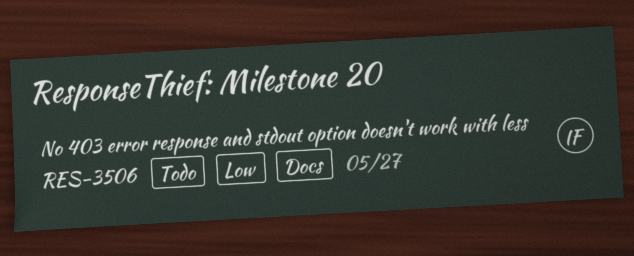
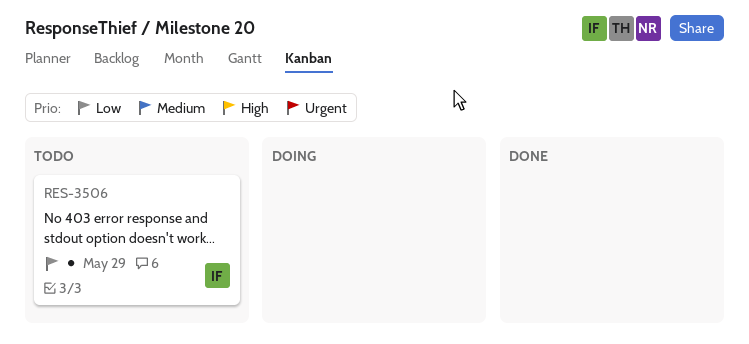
RES-3506, due: May 27 -> May 29

